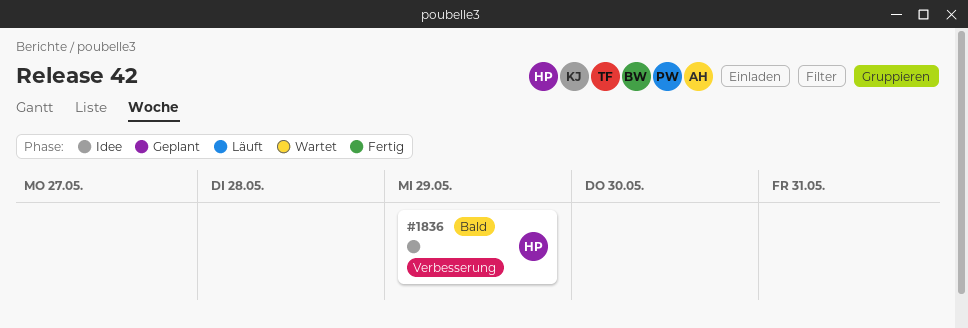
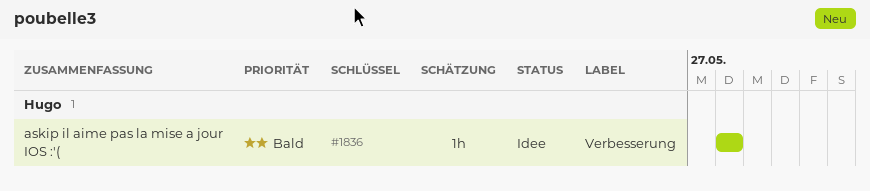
#1836, due: May 29 -> May 28

